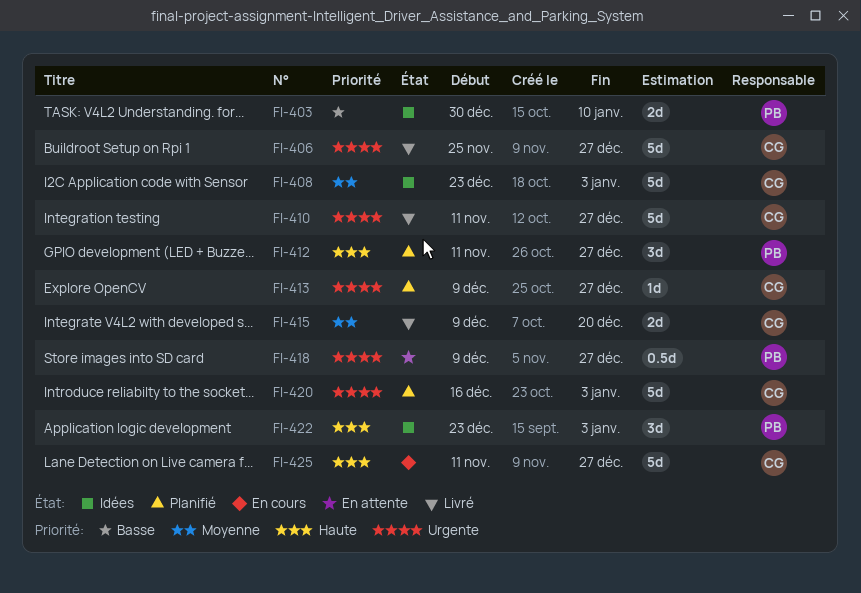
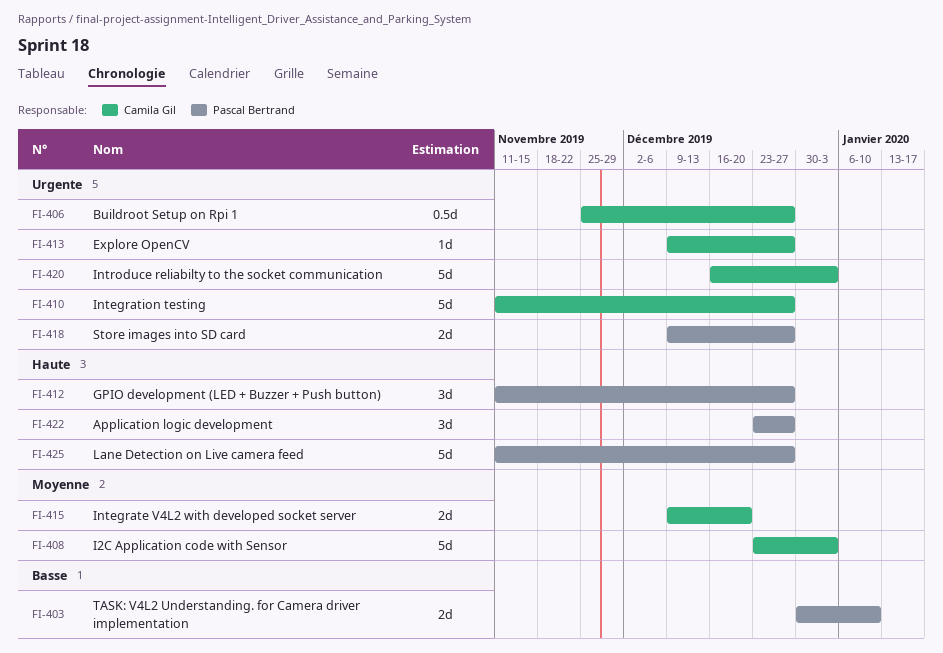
FI-406, estimate: 5d -> 0.5d
FI-418, estimate: 0.5d -> 2d
FI-422, due: Jan 3 -> Dec 27
FI-425, owner: Camila Gil -> Pascal Bertrand

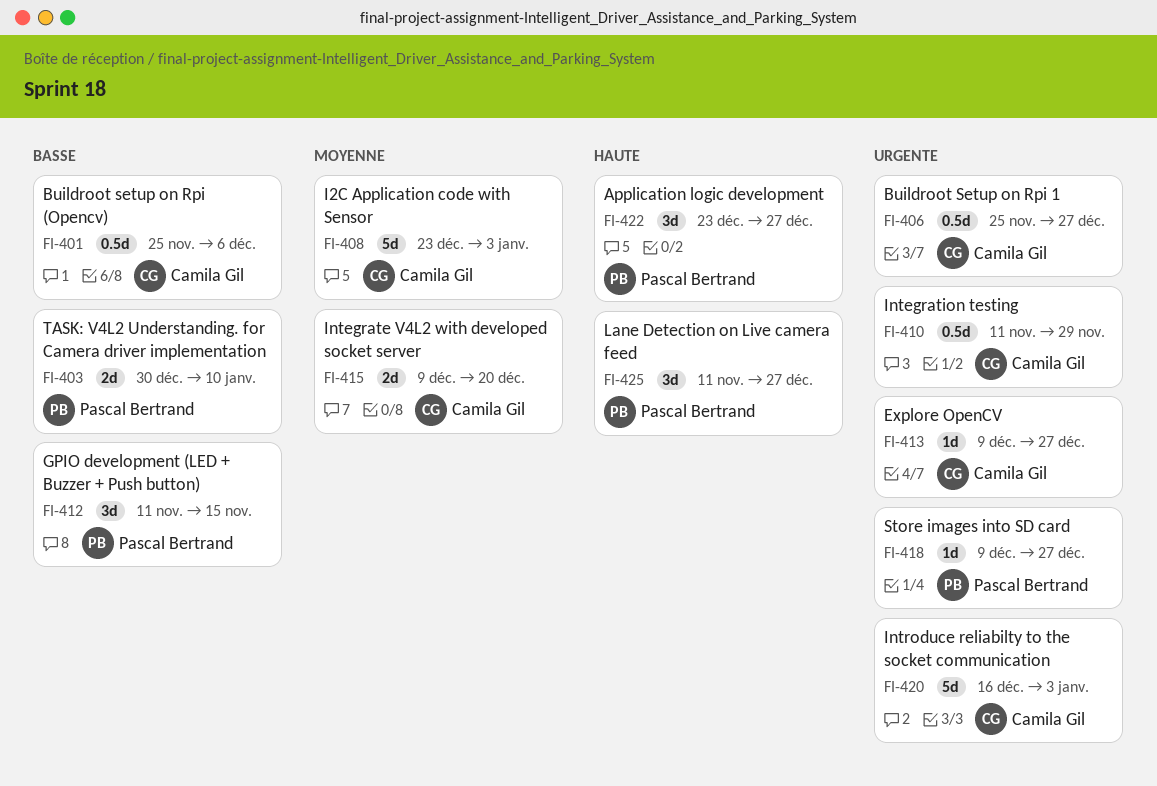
FI-401: none -> present
FI-410, estimate: 5d -> 0.5d
FI-410, due: Dec 27 -> Nov 29
FI-412, priority: Haute -> Basse
FI-412, due: Dec 27 -> Nov 15
FI-418, estimate: 2d -> 1d
FI-425, estimate: 5d -> 3d

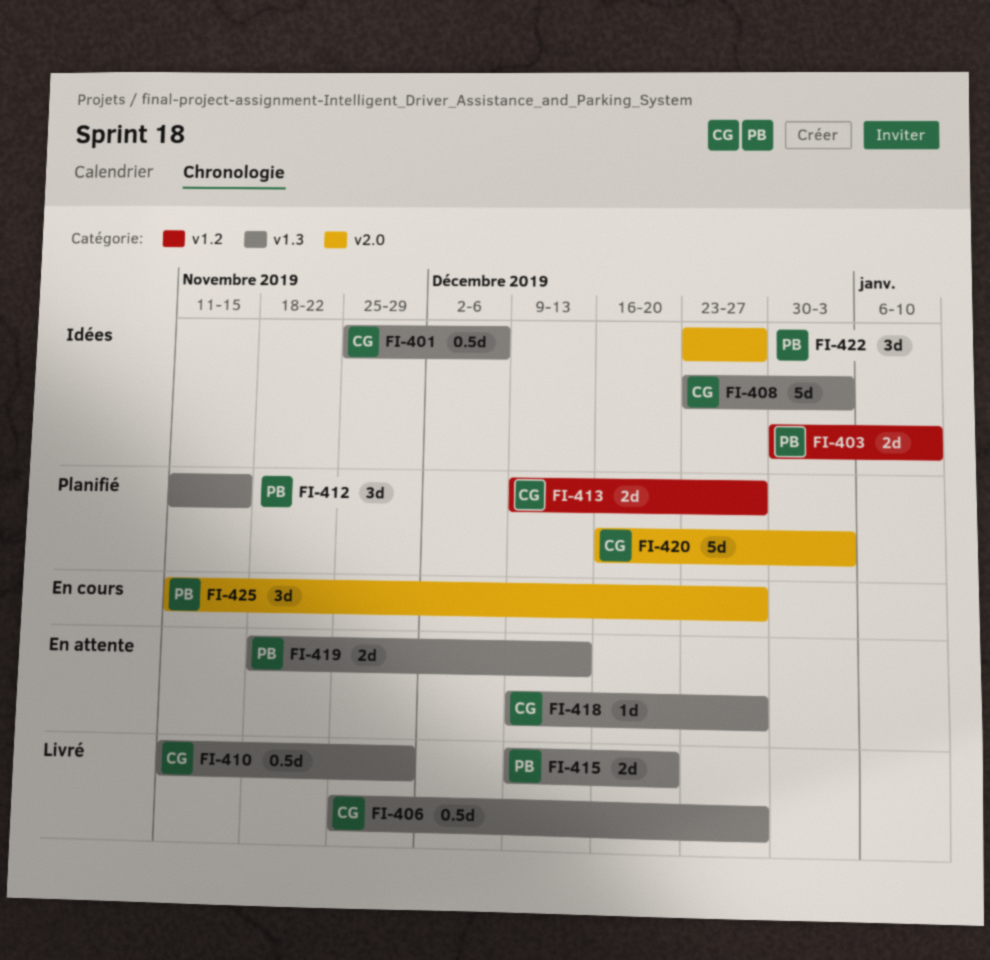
FI-413, estimate: 1d -> 2d
FI-415, owner: Camila Gil -> Pascal Bertrand
FI-418, owner: Pascal Bertrand -> Camila Gil
FI-419: none -> present

